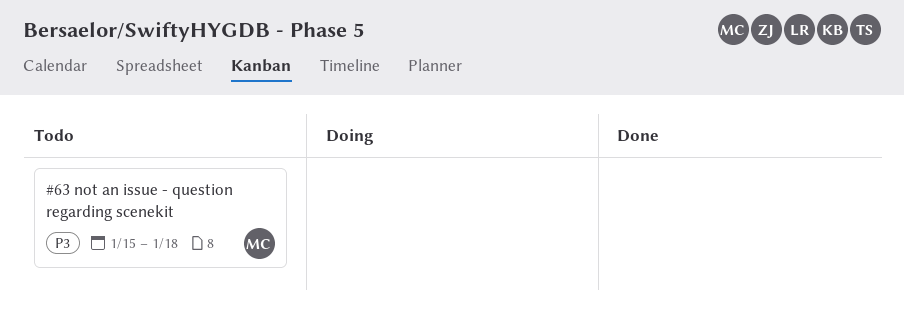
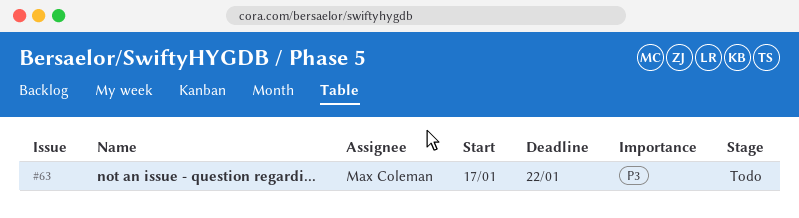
#63, start: Jan 15 -> Jan 17
#63, due: Jan 18 -> Jan 22

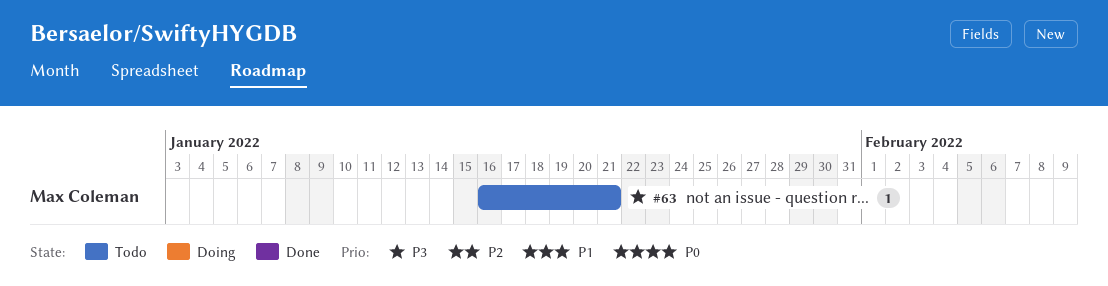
#63, start: Jan 17 -> Jan 16
#63, due: Jan 22 -> Jan 21

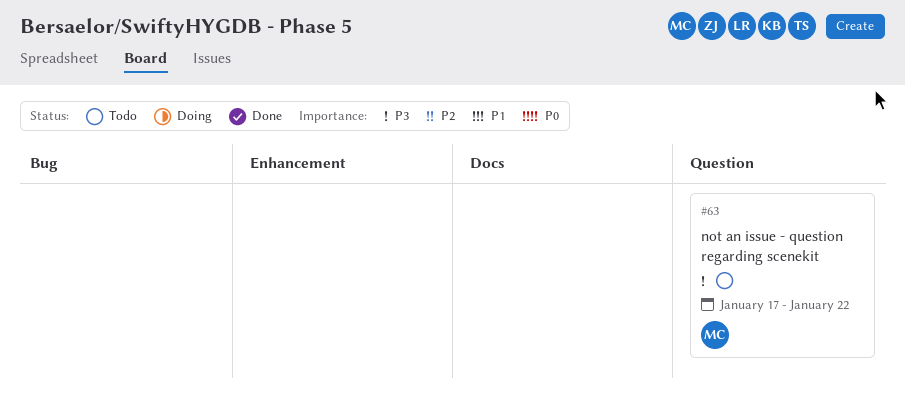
#63, start: Jan 16 -> Jan 17
#63, due: Jan 21 -> Jan 22

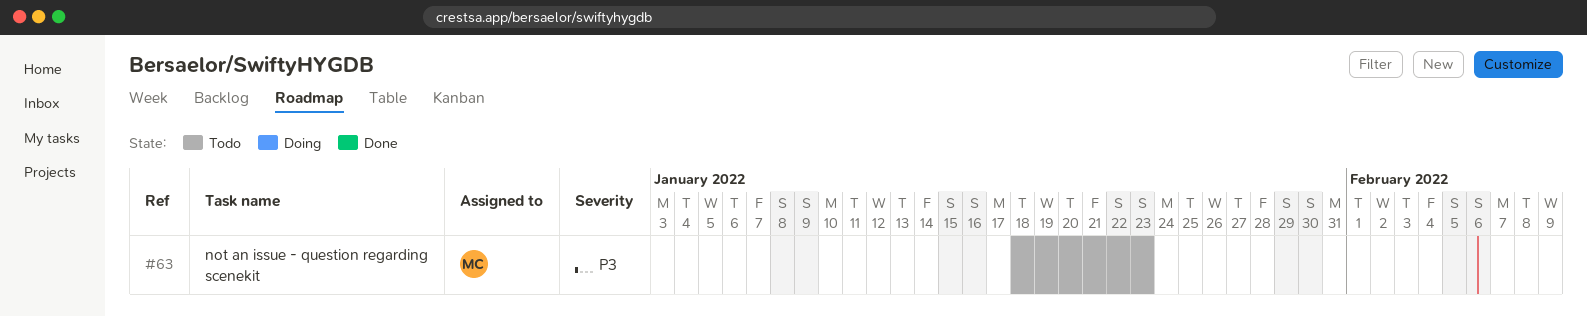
#63, start: Jan 17 -> Jan 18
#63, due: Jan 22 -> Jan 23

